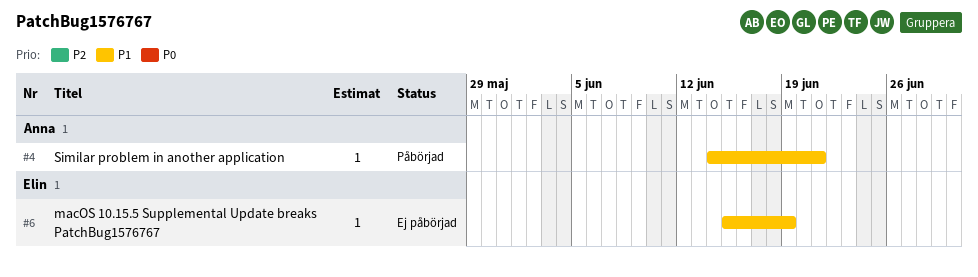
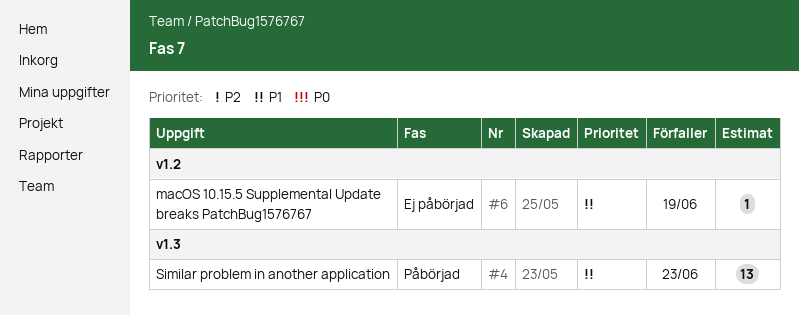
#4, estimate: 1 -> 13
#4, due: Jun 21 -> Jun 23

